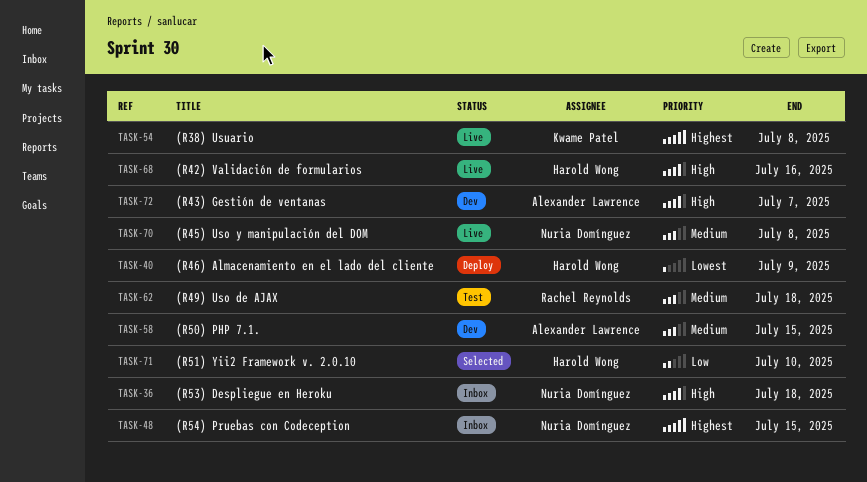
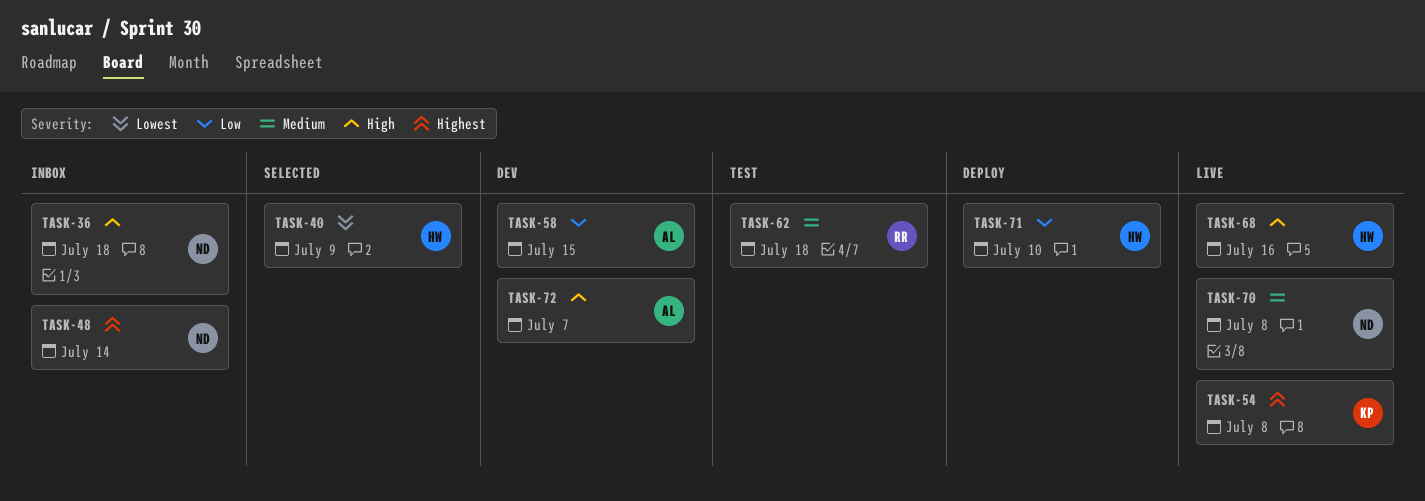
TASK-40, status: Deploy -> Selected
TASK-48, due: Jul 15 -> Jul 14
TASK-58, priority: Medium -> Low
TASK-71, status: Selected -> Deploy

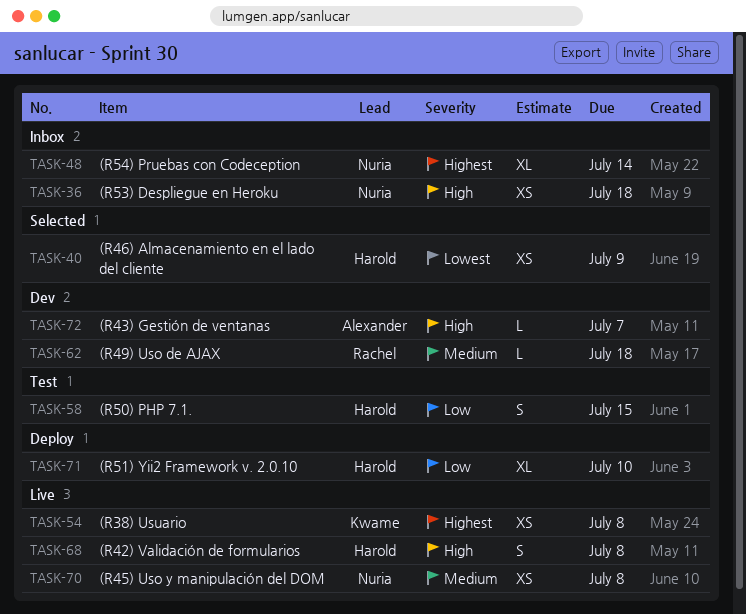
TASK-58, status: Dev -> Test
TASK-58, owner: Alexander -> Harold
TASK-62, status: Test -> Dev
TASK-68, due: Jul 16 -> Jul 8

